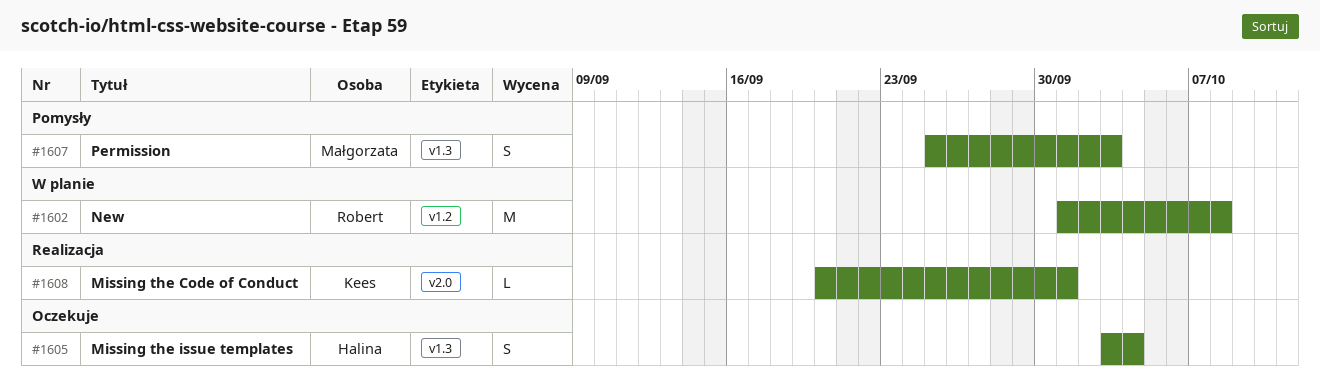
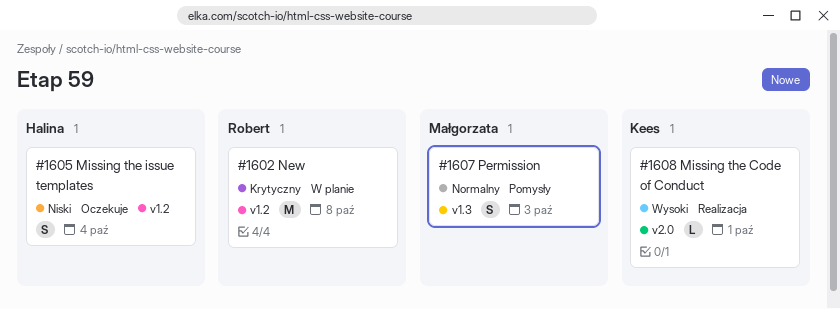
#1605, label: v1.3 -> v1.2

